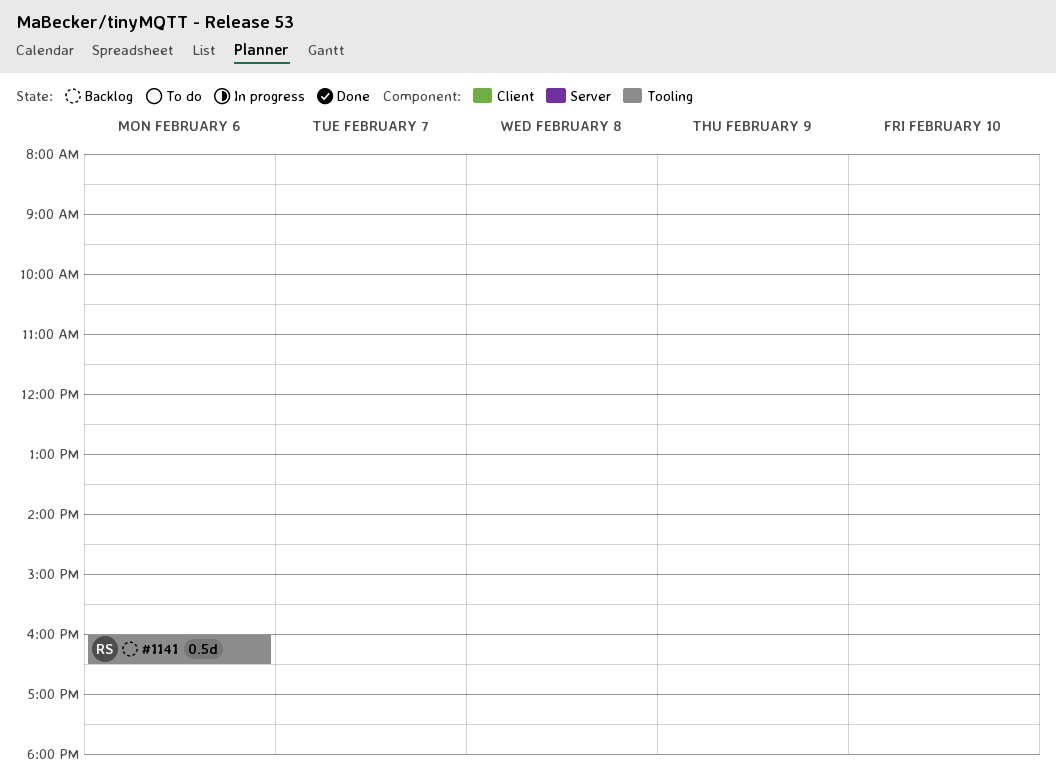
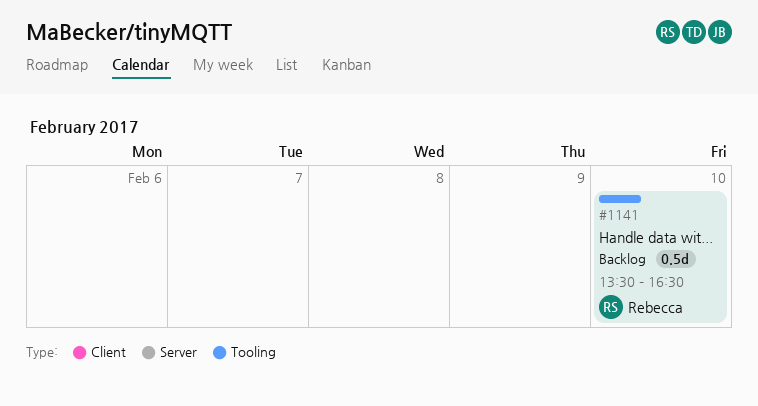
#1141, day: Feb 6 -> Feb 10
#1141, begins: 16:00 -> 13:30

